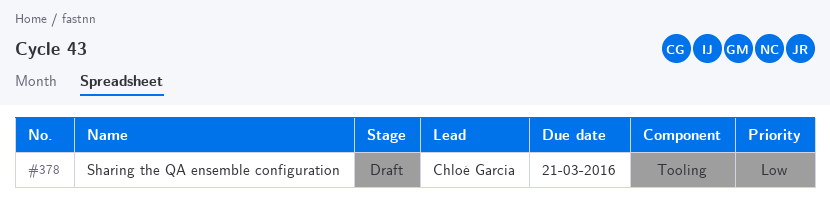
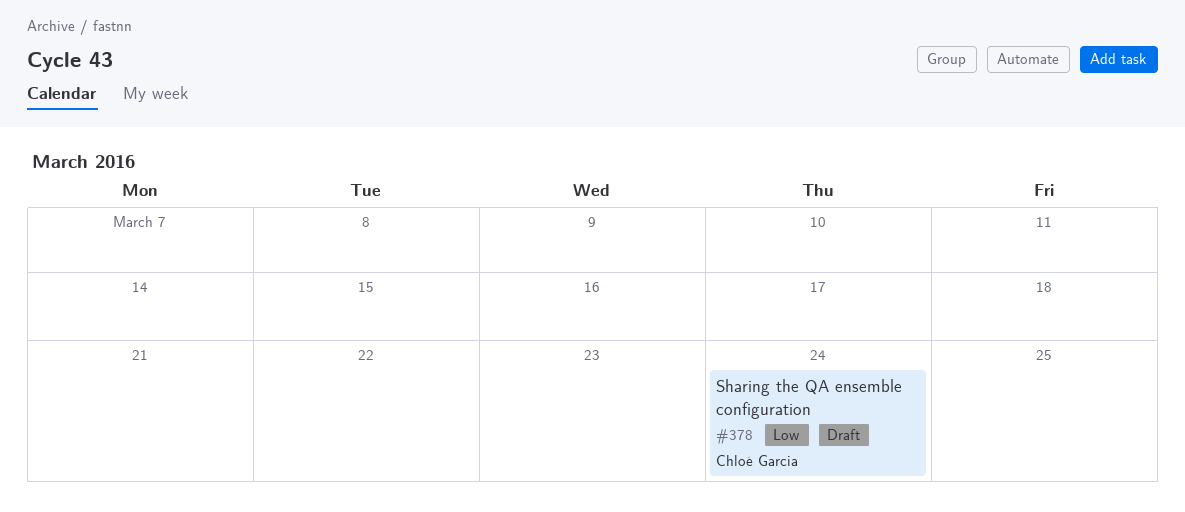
#378, due: Mar 21 -> Mar 24

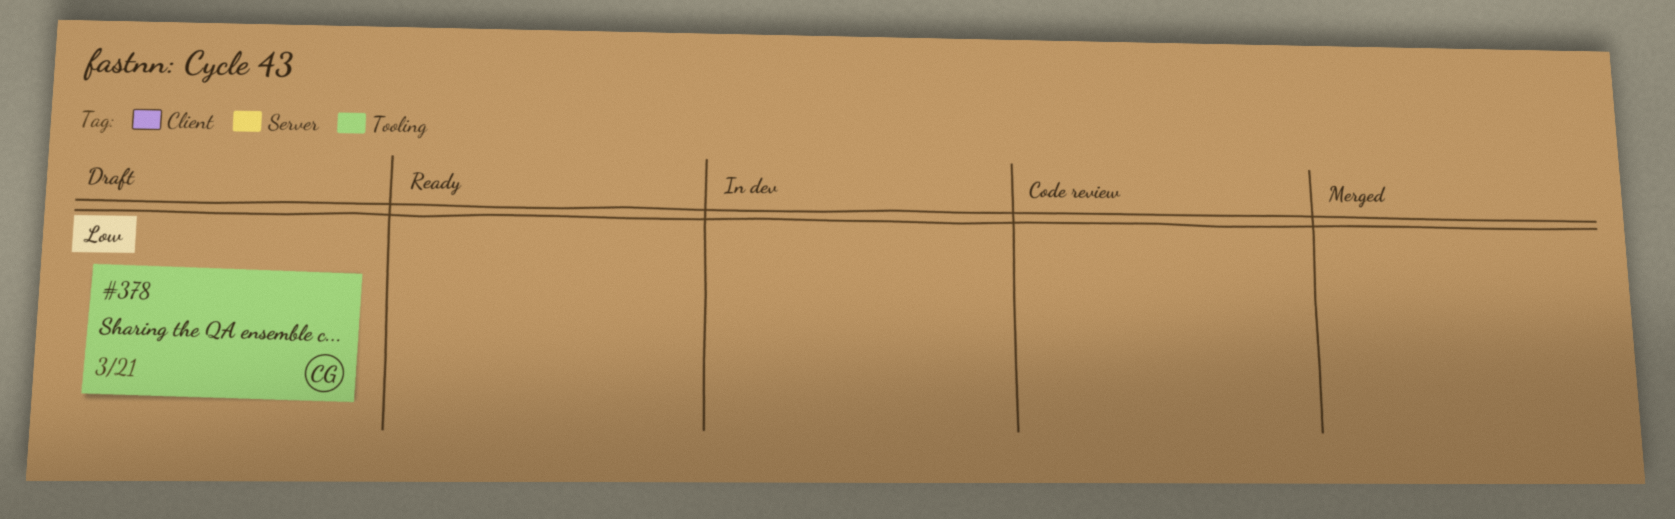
#378, due: Mar 24 -> Mar 21

